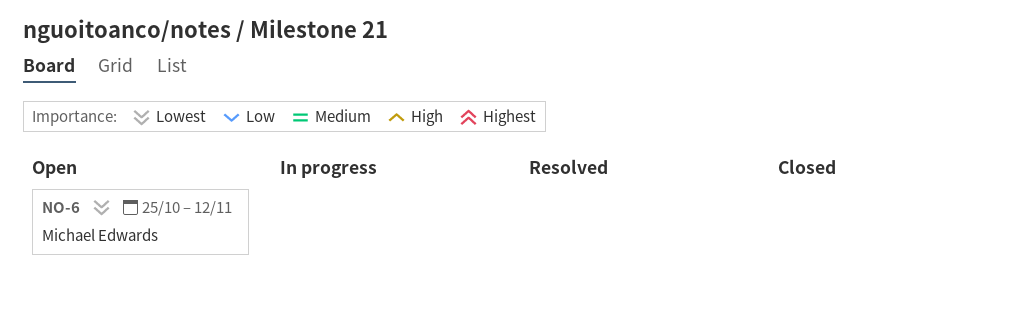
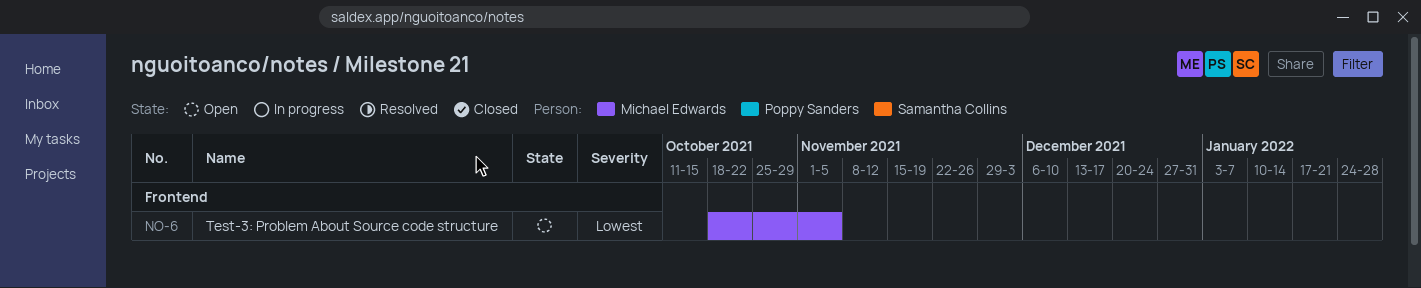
NO-6, start: Oct 25 -> Oct 18
NO-6, due: Nov 12 -> Nov 5

